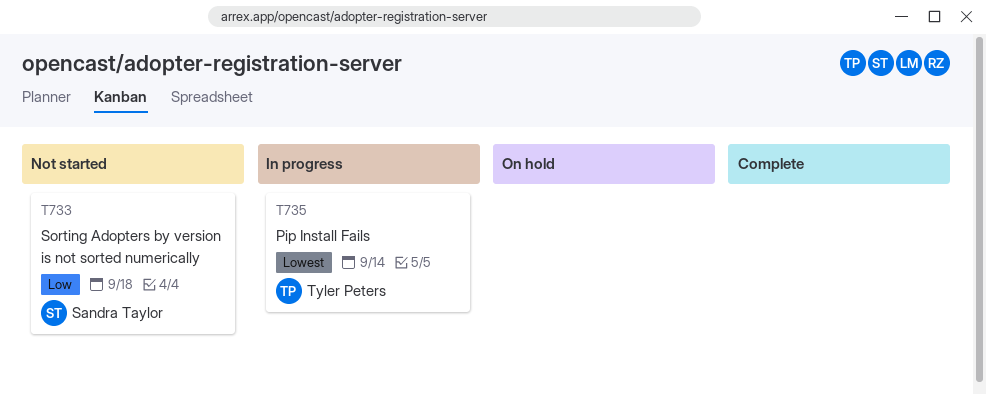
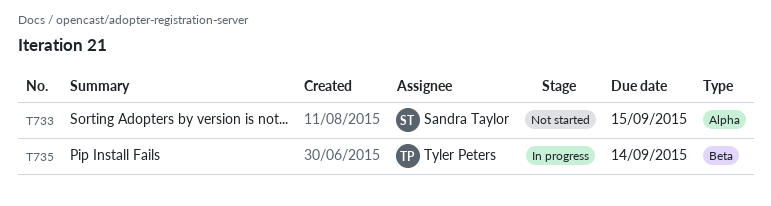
T733, due: Sep 18 -> Sep 15

